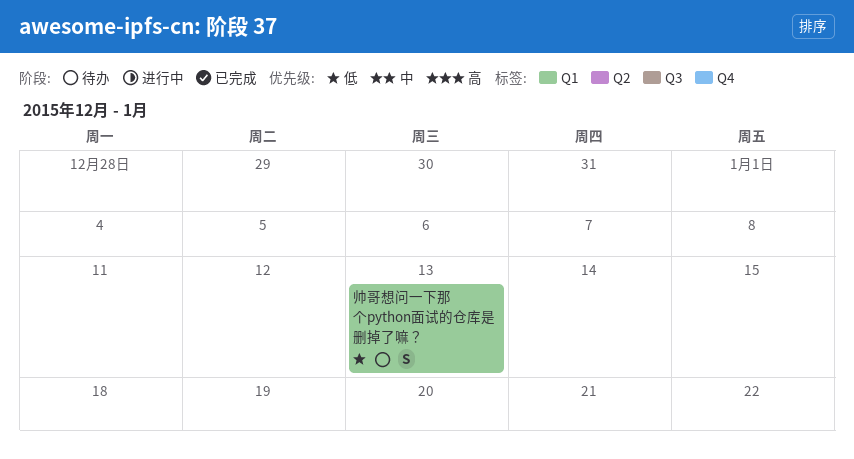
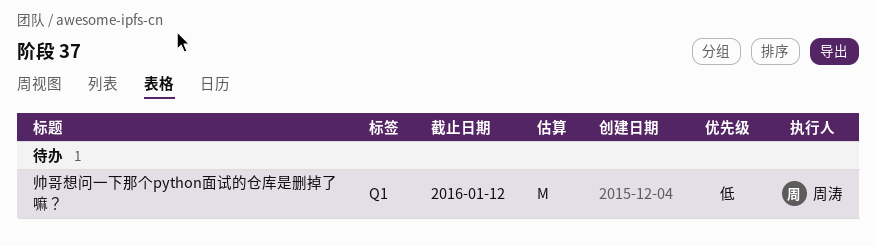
帅哥想问一下那个python面试的仓库是删掉了嘛？, estimate: S -> M
帅哥想问一下那个python面试的仓库是删掉了嘛？, due: Jan 13 -> Jan 12

